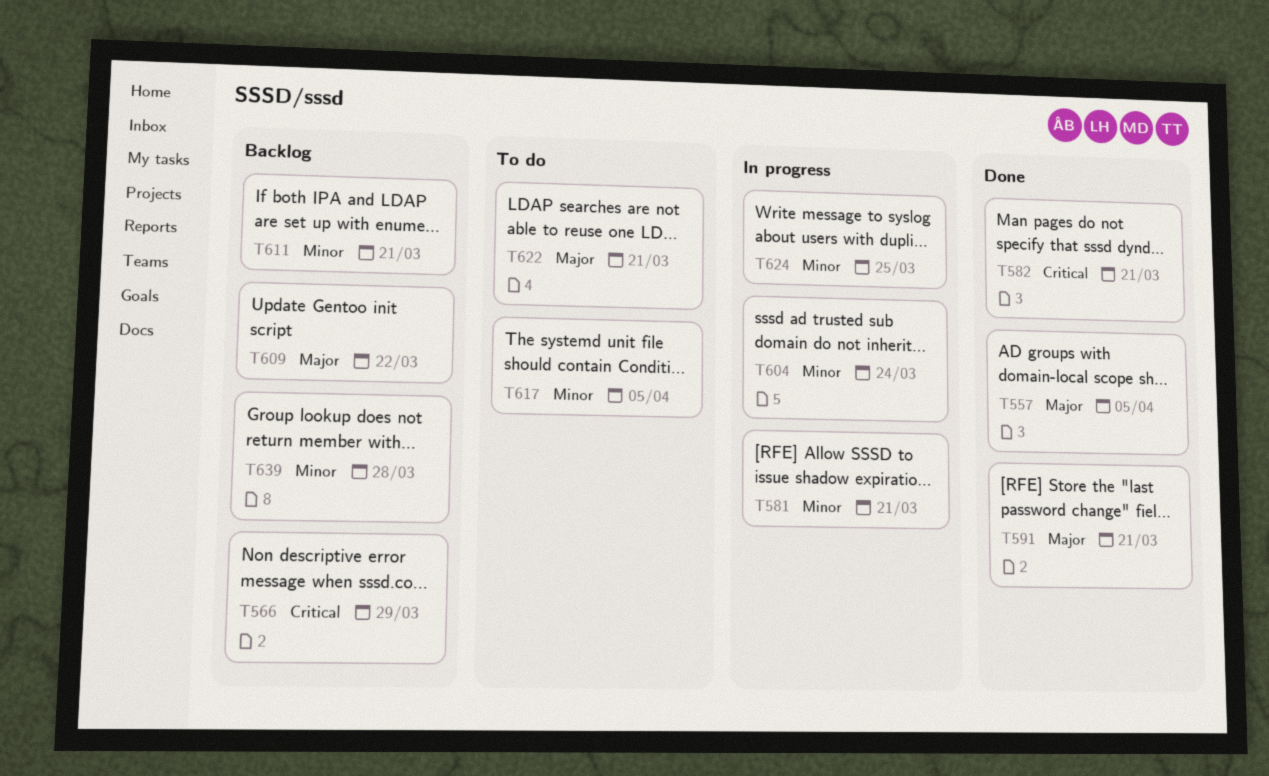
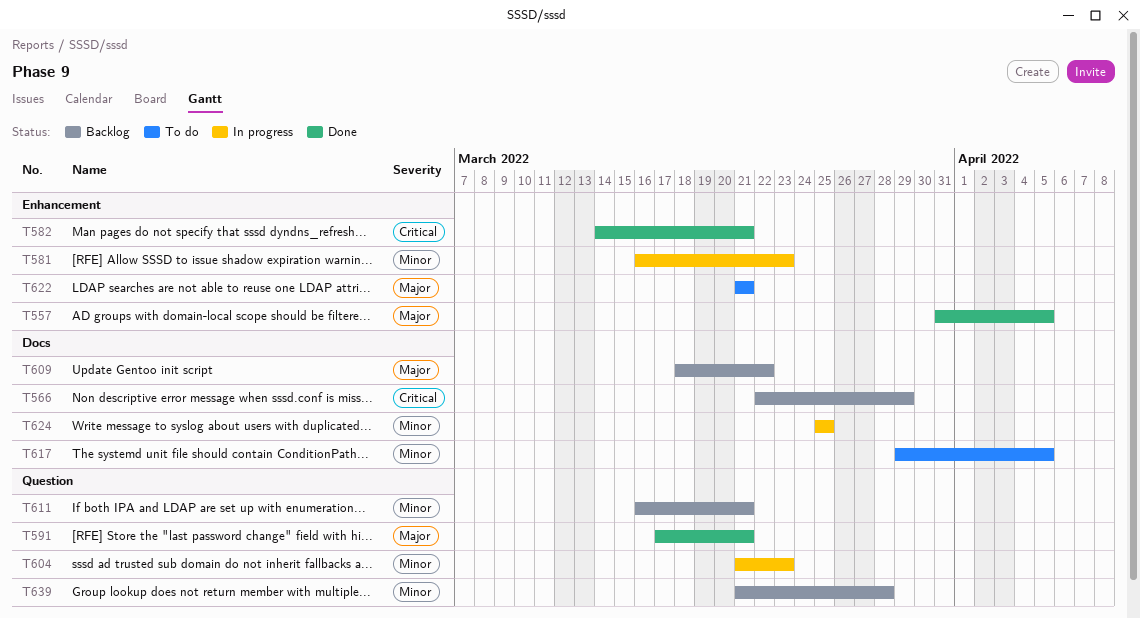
T581, due: Mar 21 -> Mar 23
T604, due: Mar 24 -> Mar 23

